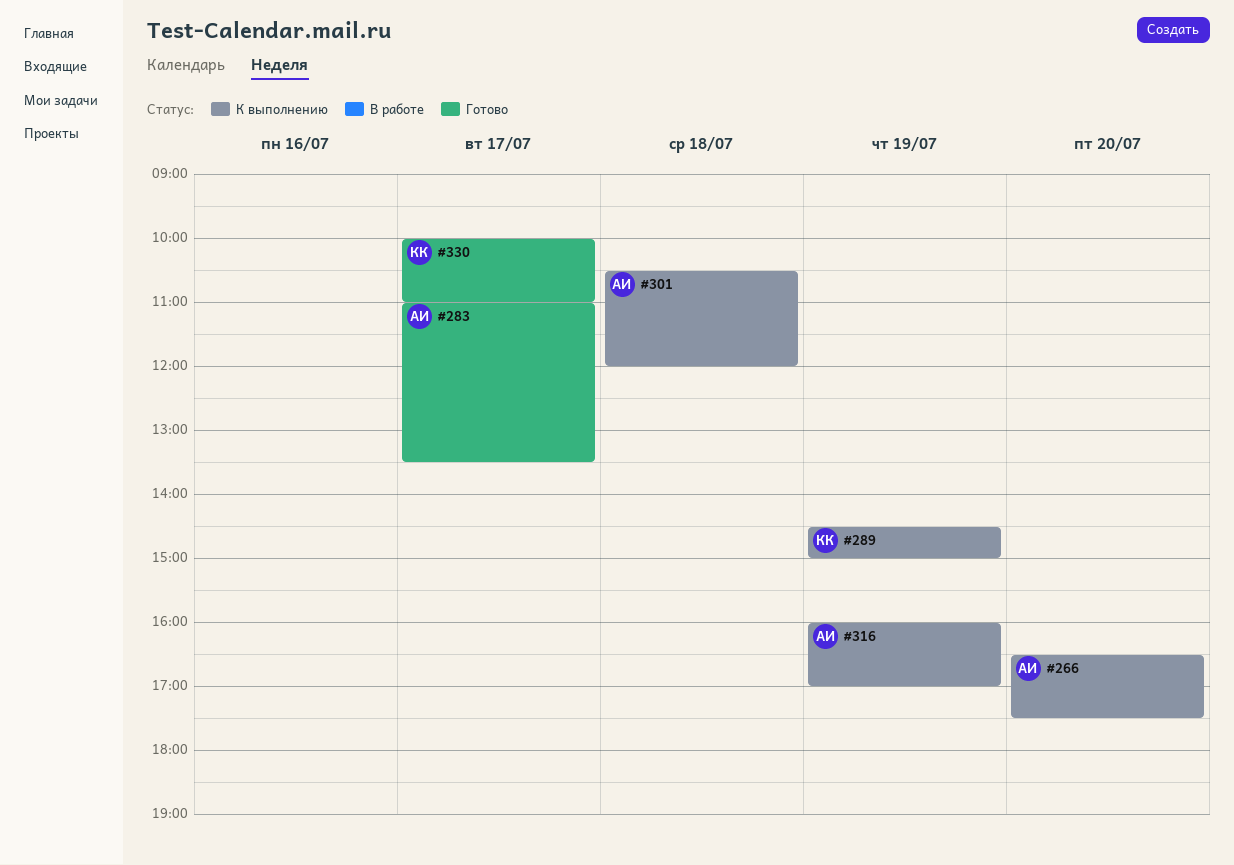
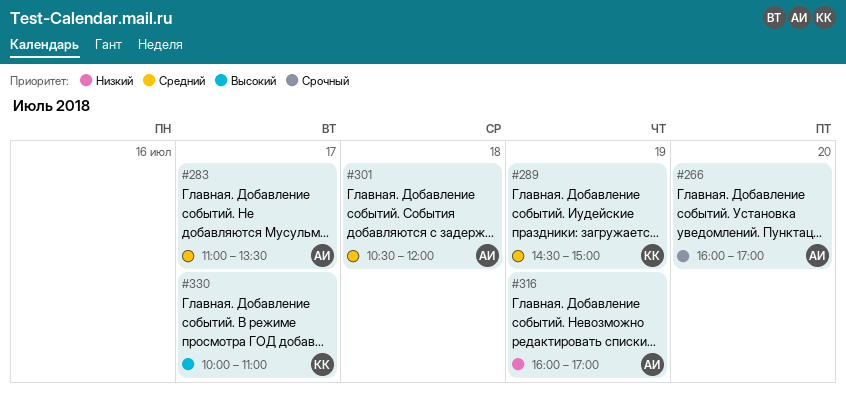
#266, begins: 16:30 -> 16:00
#266, ends: 17:30 -> 17:00

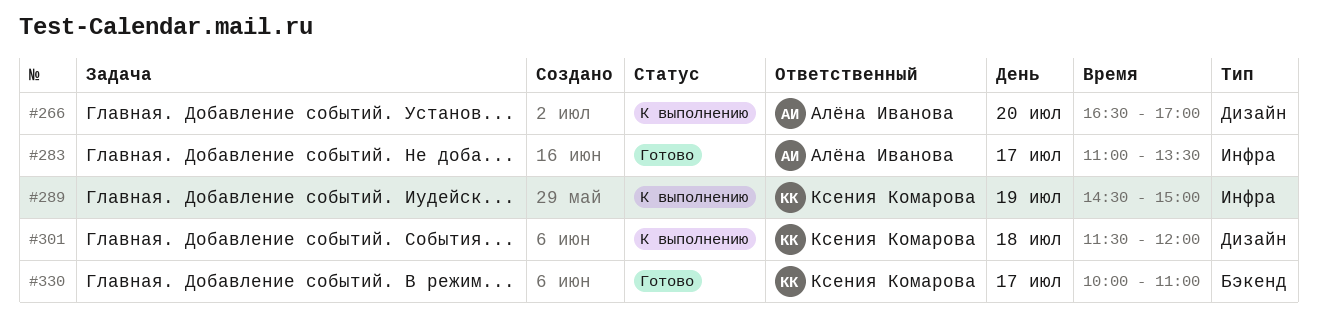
#266, begins: 16:00 -> 16:30
#301, owner: Алёна Иванова -> Ксения Комарова
#301, begins: 10:30 -> 11:30
#316: present -> none

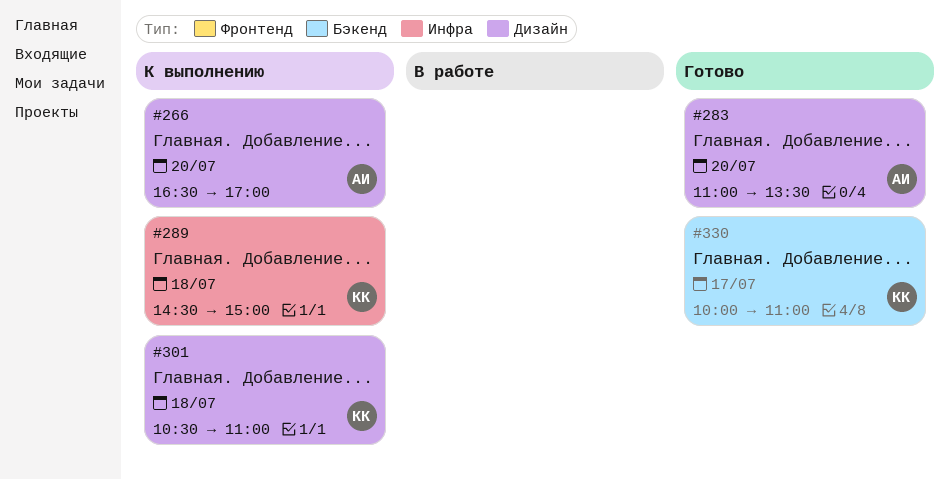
#283, label: Инфра -> Дизайн
#283, day: Jul 17 -> Jul 20
#289, day: Jul 19 -> Jul 18
#301, begins: 11:30 -> 10:30
#301, ends: 12:00 -> 11:00

